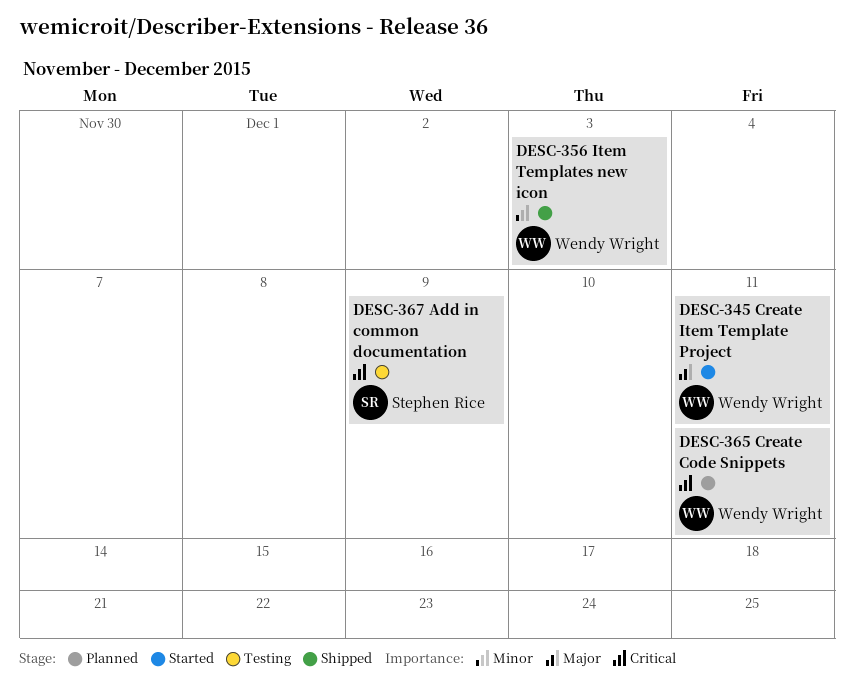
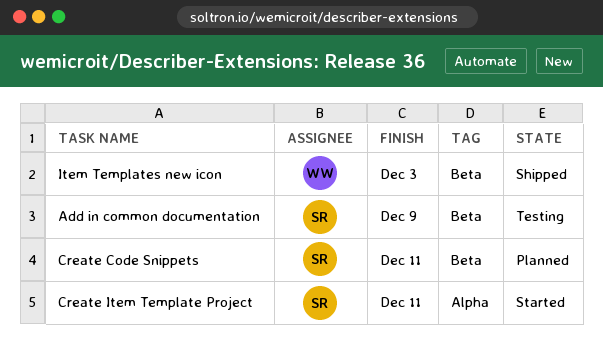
Create Code Snippets, owner: Wendy Wright -> Stephen Rice
Create Item Template Project, owner: Wendy Wright -> Stephen Rice

